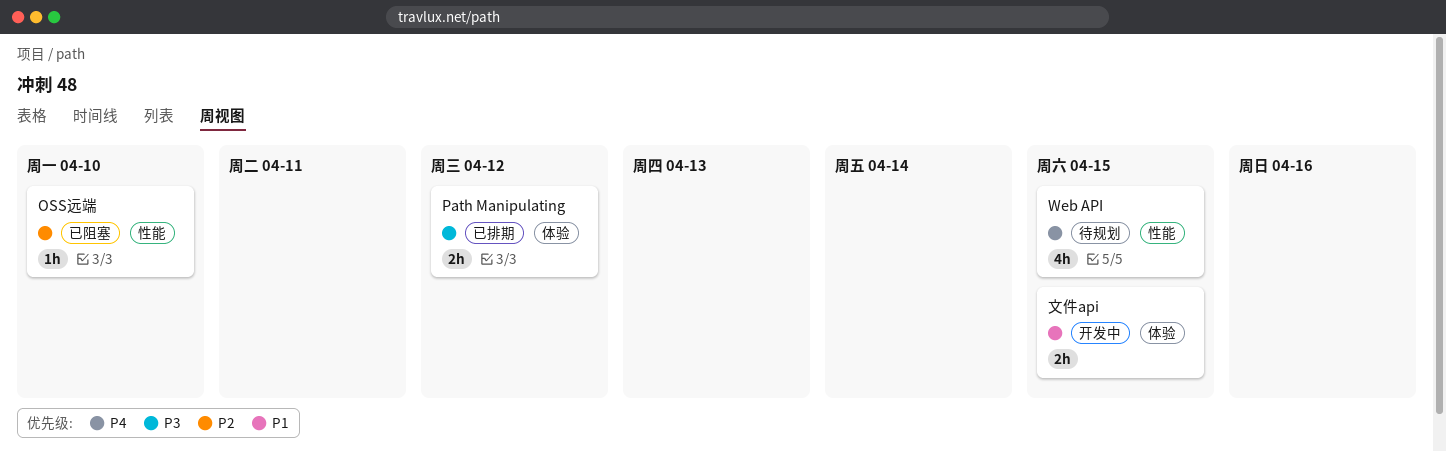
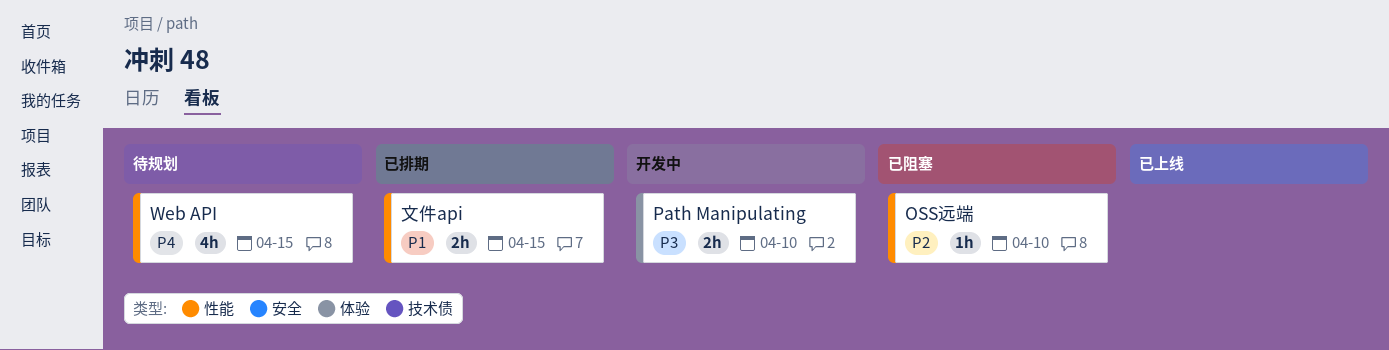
Path Manipulating, status: 已排期 -> 开发中
Path Manipulating, due: Apr 12 -> Apr 10
文件api, status: 开发中 -> 已排期
文件api, label: 体验 -> 性能

